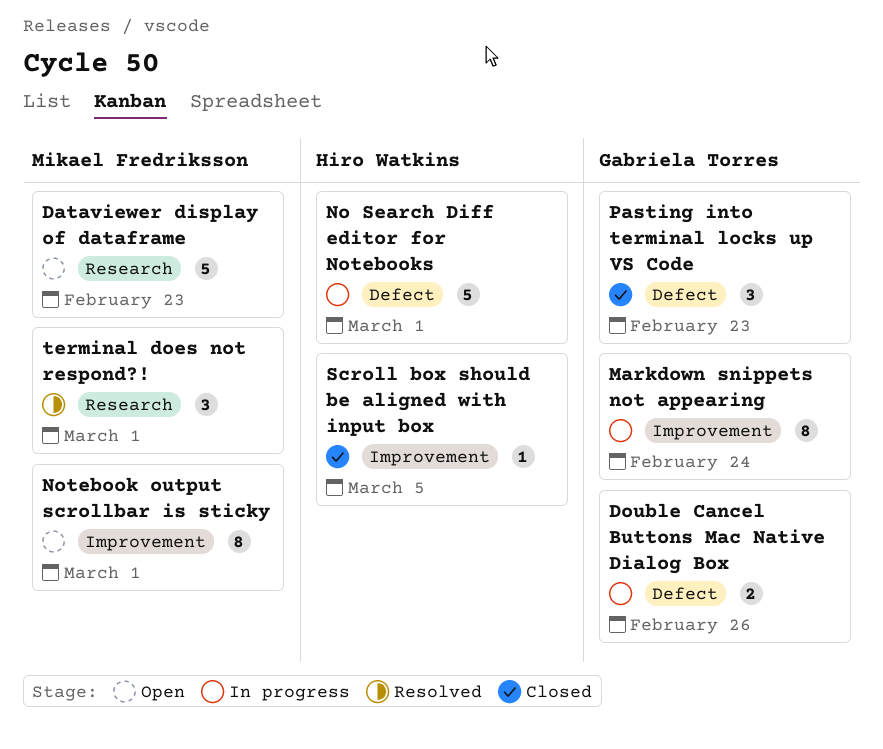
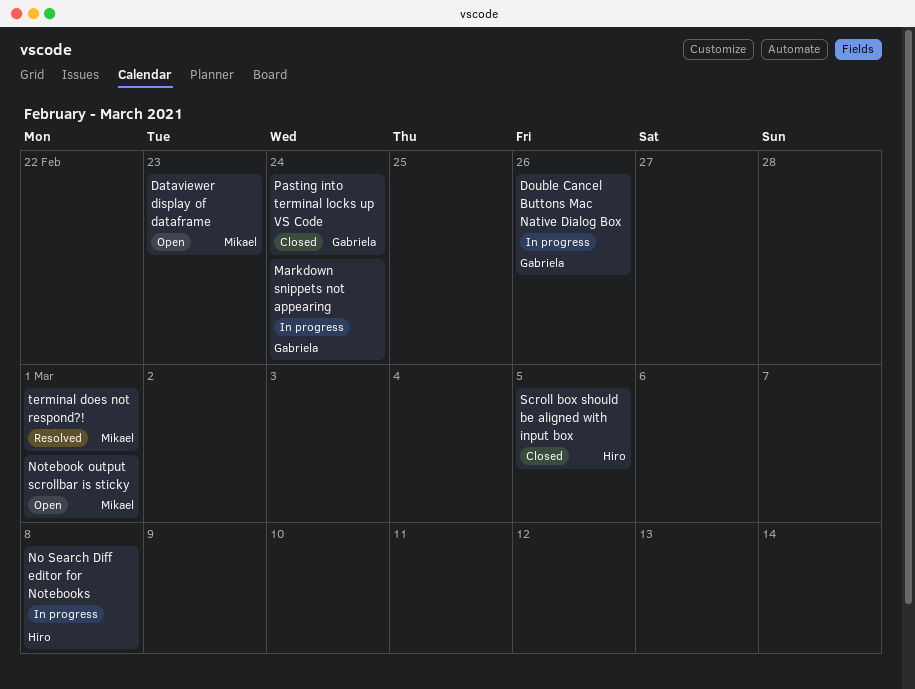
No Search Diff editor for Notebooks, due: Mar 1 -> Mar 8
Pasting into terminal locks up VS Code, due: Feb 23 -> Feb 24

